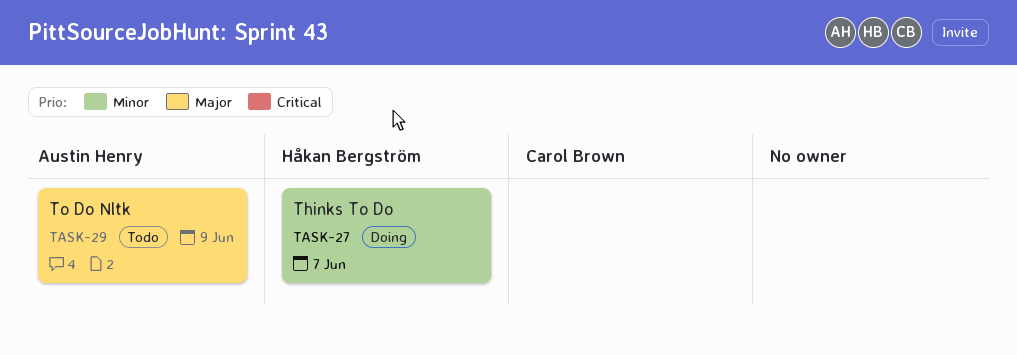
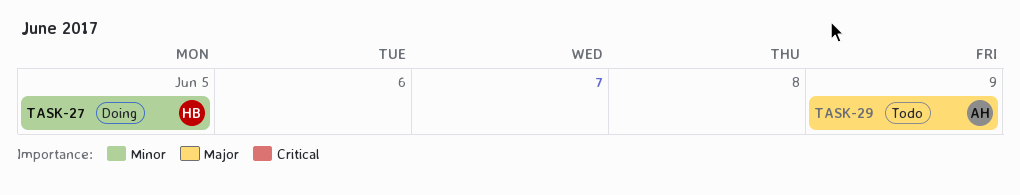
TASK-27, due: Jun 7 -> Jun 5

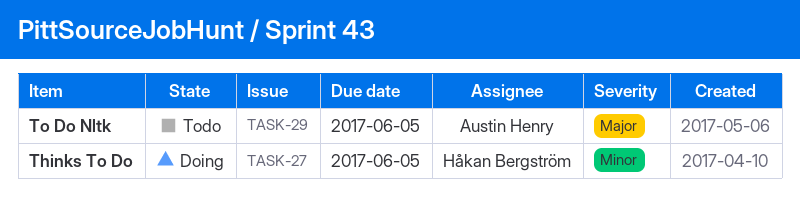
TASK-29, due: Jun 9 -> Jun 5

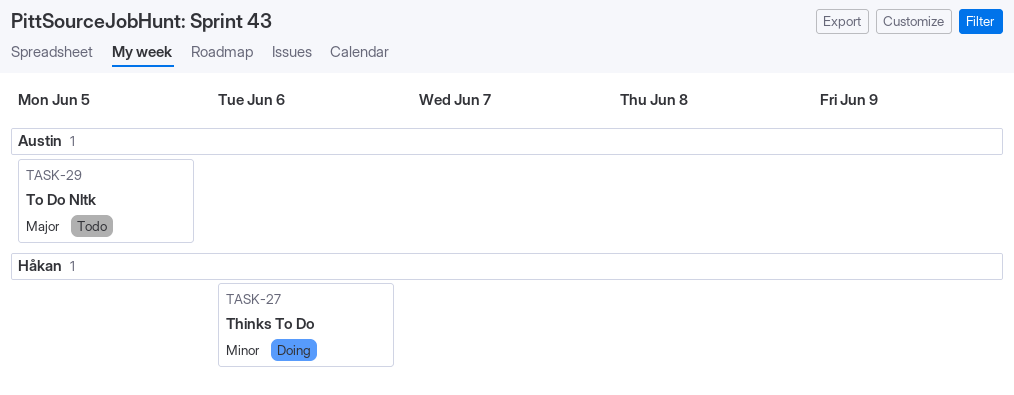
TASK-27, due: Jun 5 -> Jun 6

